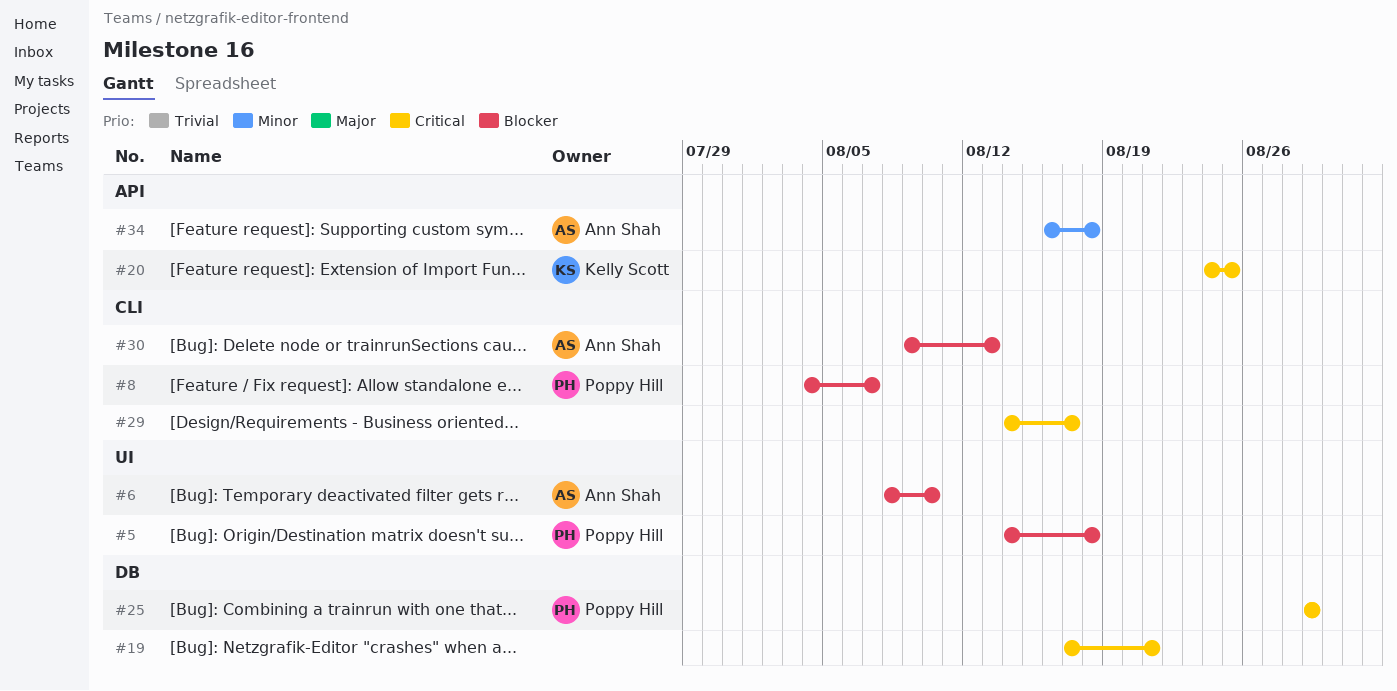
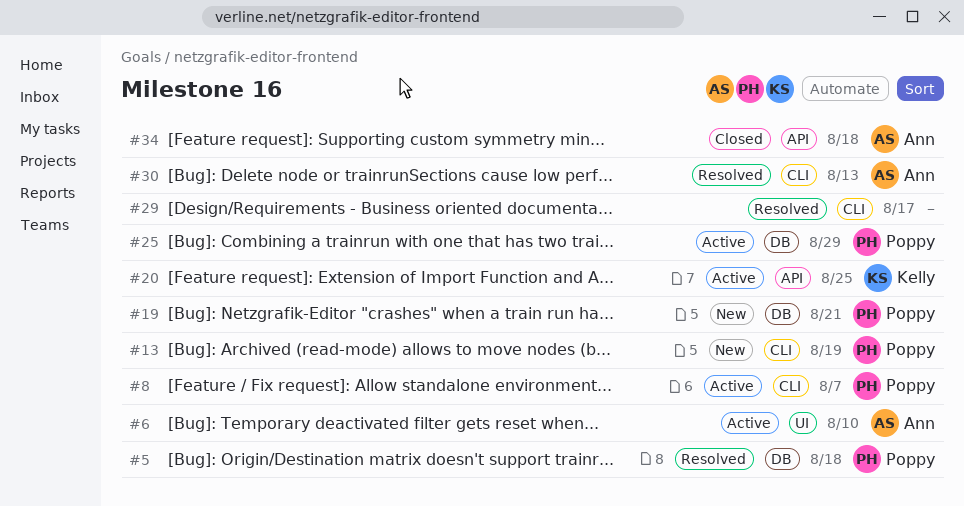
#5, label: UI -> DB
#13: none -> present
#19, owner: none -> Poppy Hill

